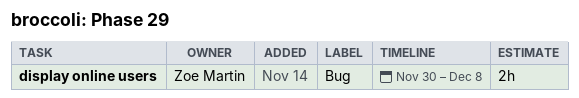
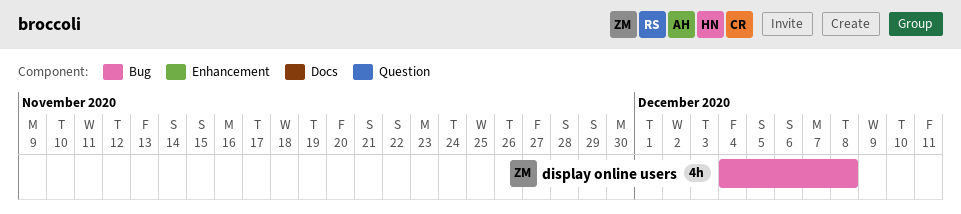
display online users, estimate: 2h -> 4h
display online users, start: Nov 30 -> Dec 4

